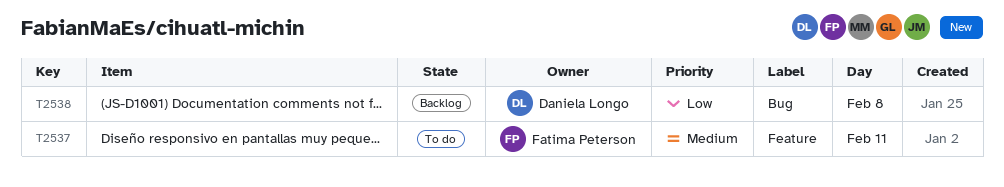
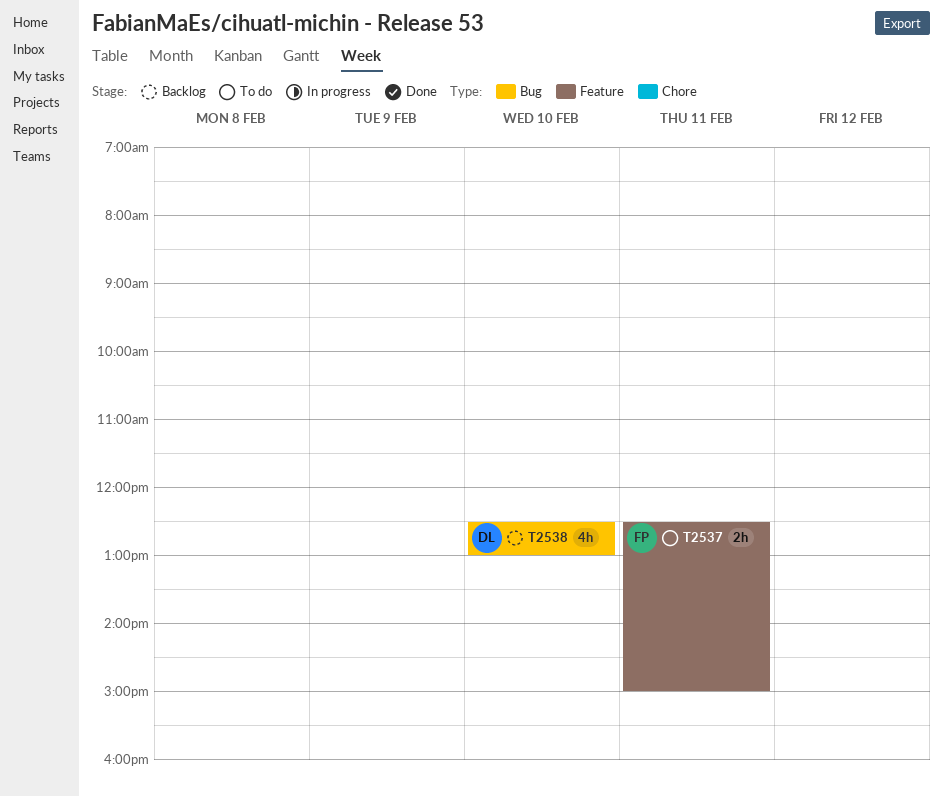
T2538, day: Feb 8 -> Feb 10

